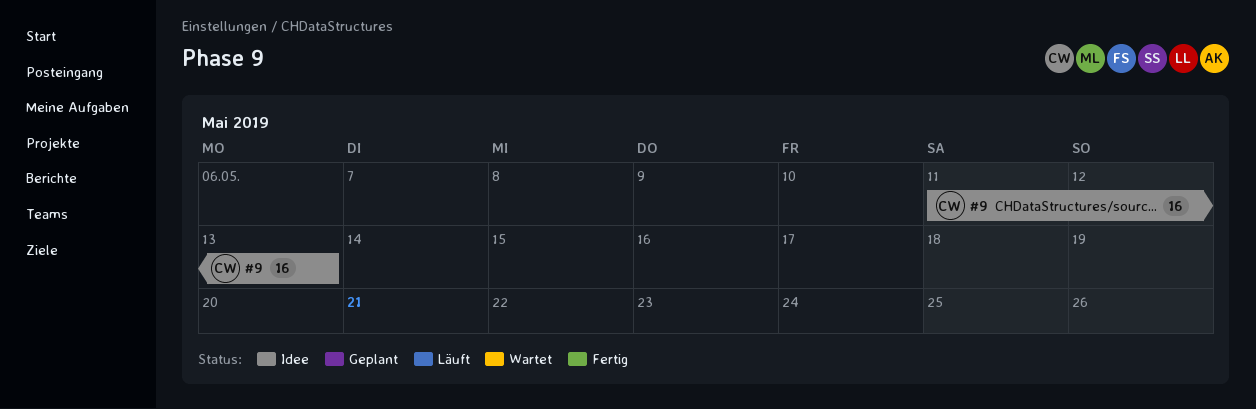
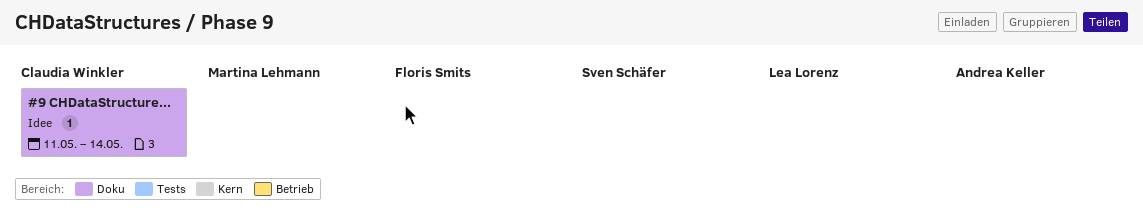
#9, estimate: 16 -> 1
#9, due: May 13 -> May 14

